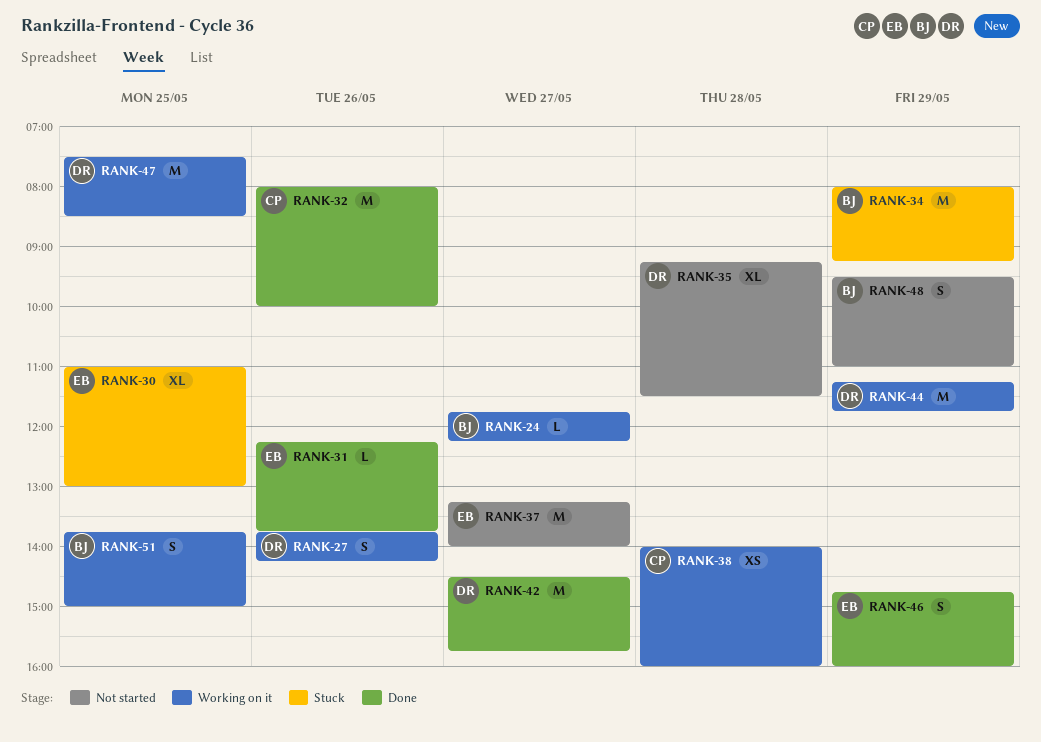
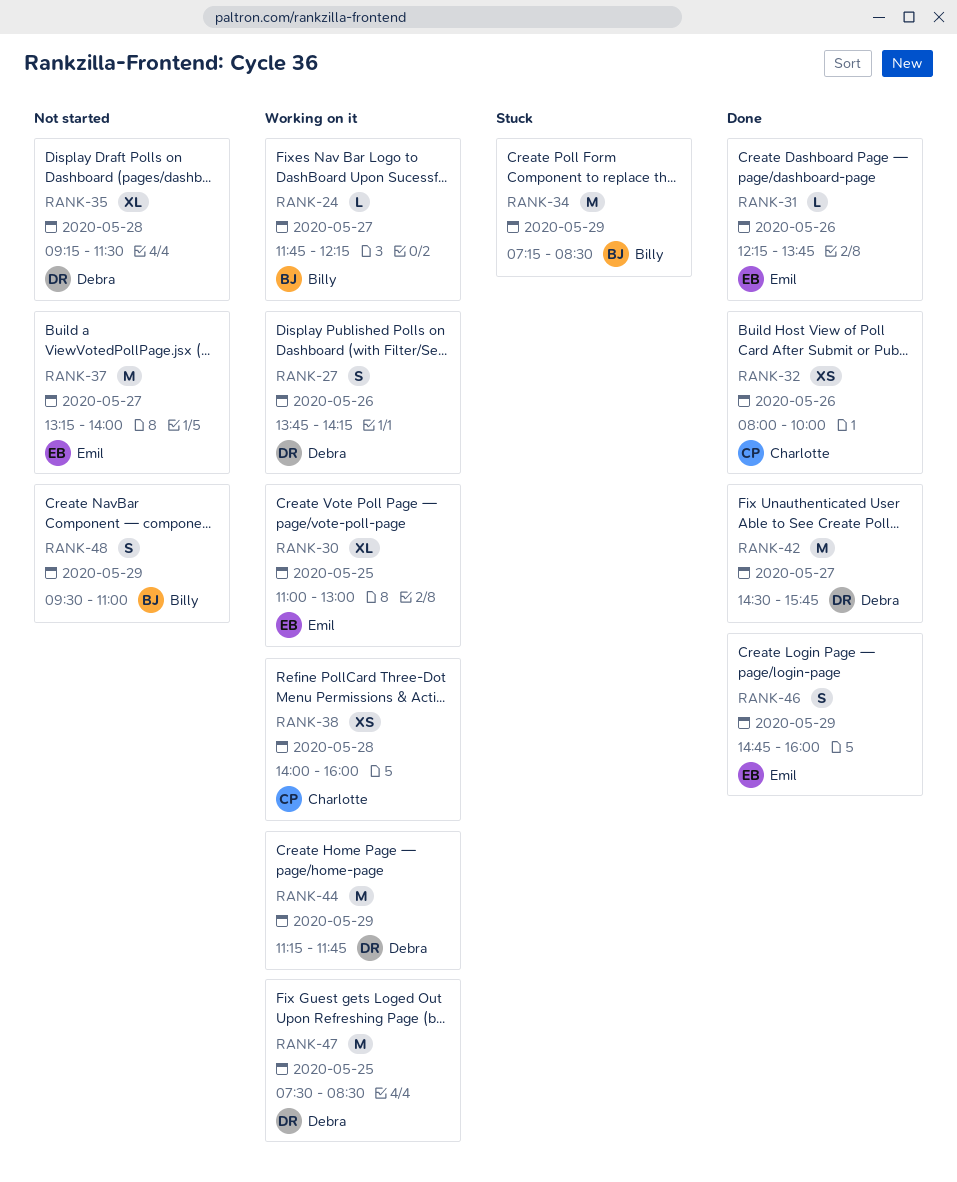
RANK-30, status: Stuck -> Working on it
RANK-32, estimate: M -> XS
RANK-34, begins: 08:00 -> 07:15
RANK-34, ends: 09:15 -> 08:30
RANK-51: present -> none

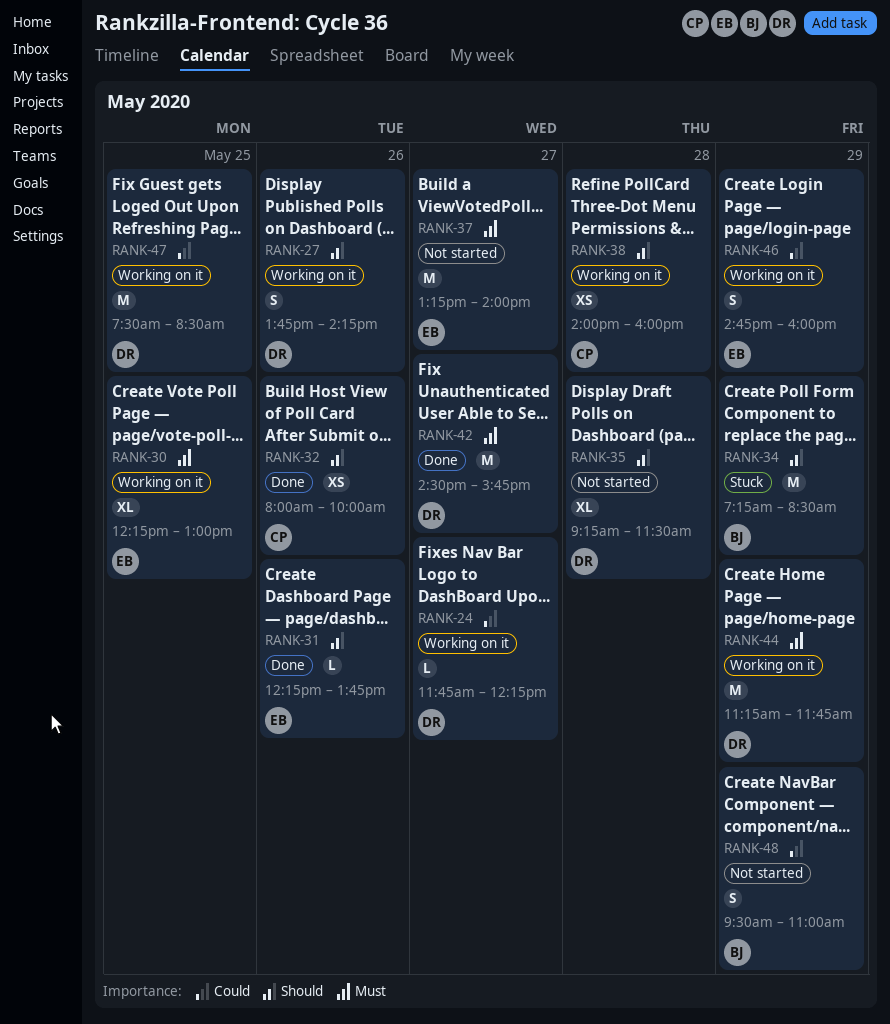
RANK-24, owner: Billy -> Debra
RANK-30, begins: 11:00 -> 12:15
RANK-46, status: Done -> Working on it

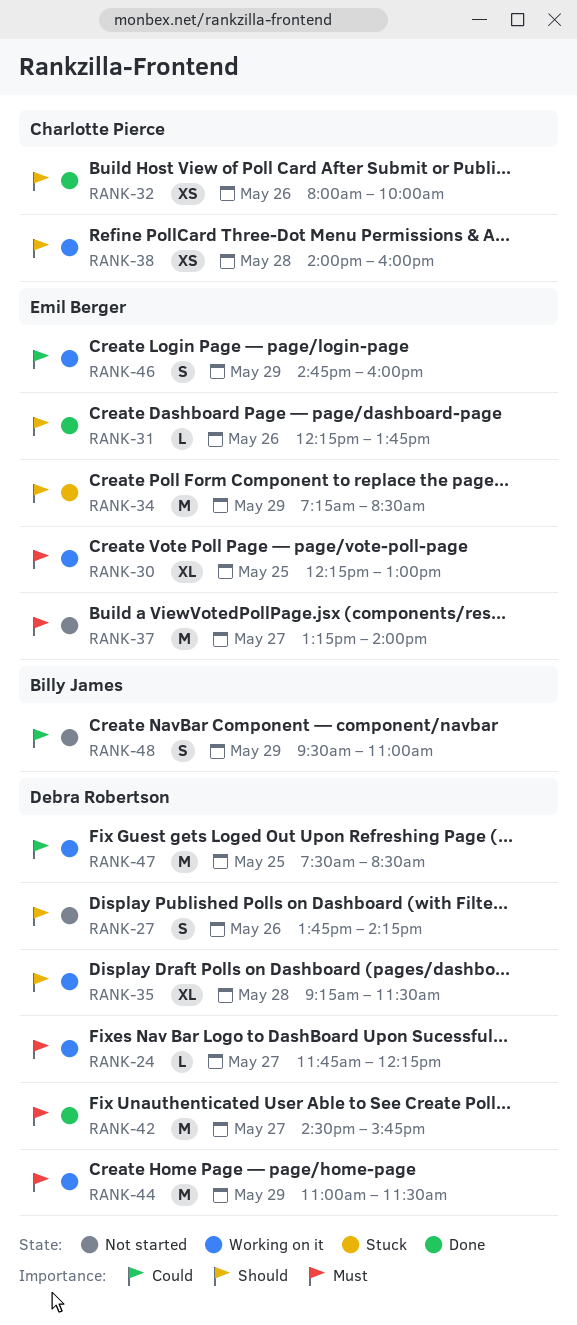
RANK-24, priority: Could -> Must
RANK-27, status: Working on it -> Not started
RANK-34, owner: Billy James -> Emil Berger
RANK-35, status: Not started -> Working on it
RANK-44, begins: 11:15 -> 11:00
RANK-44, ends: 11:45 -> 11:30

